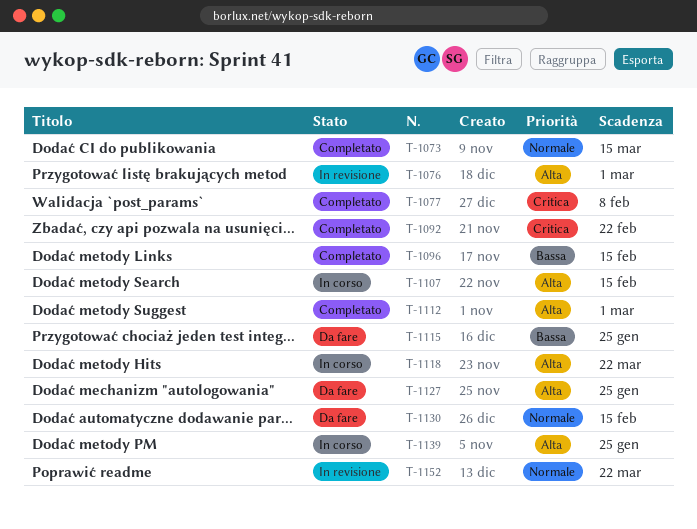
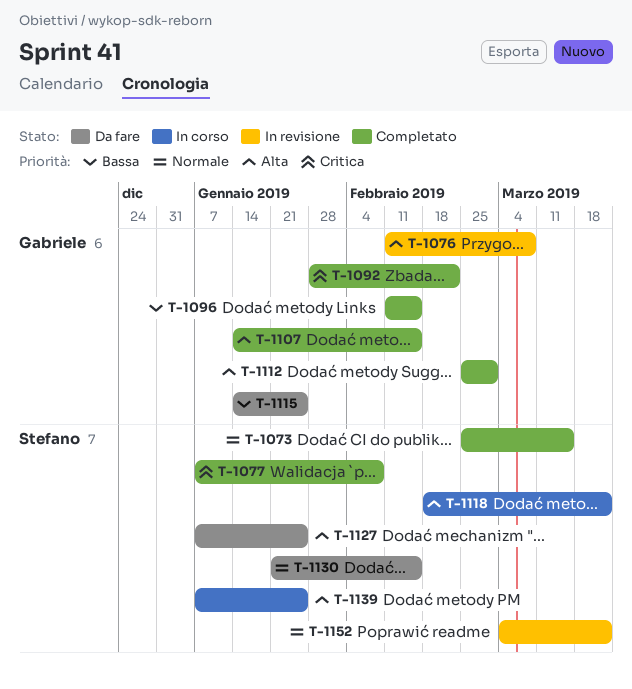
T-1076, due: Mar 1 -> Mar 8
T-1107, status: In corso -> Completato

